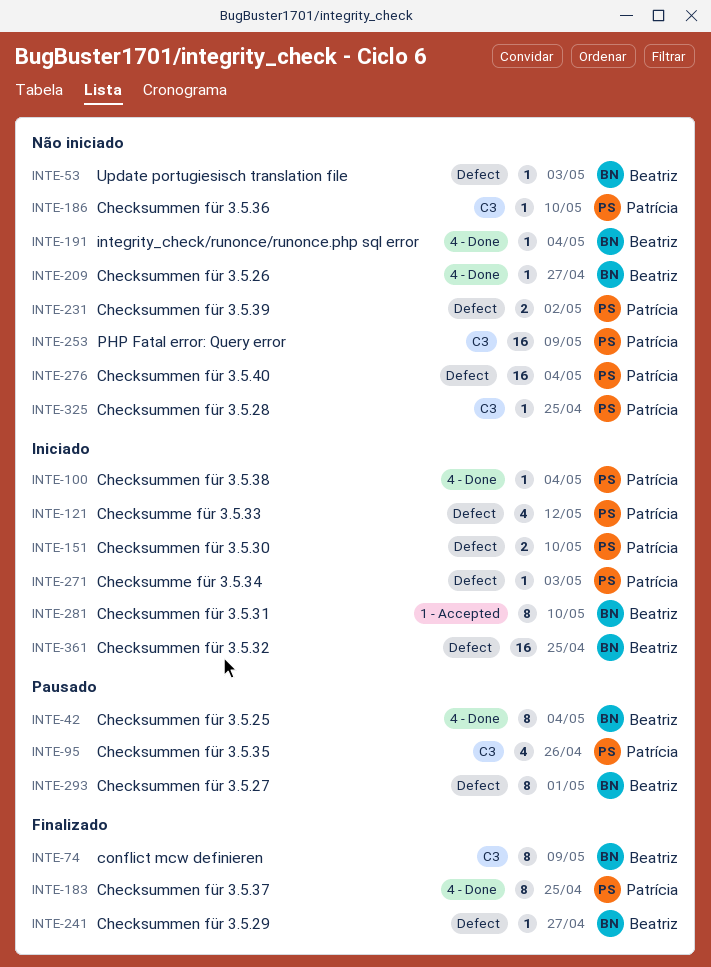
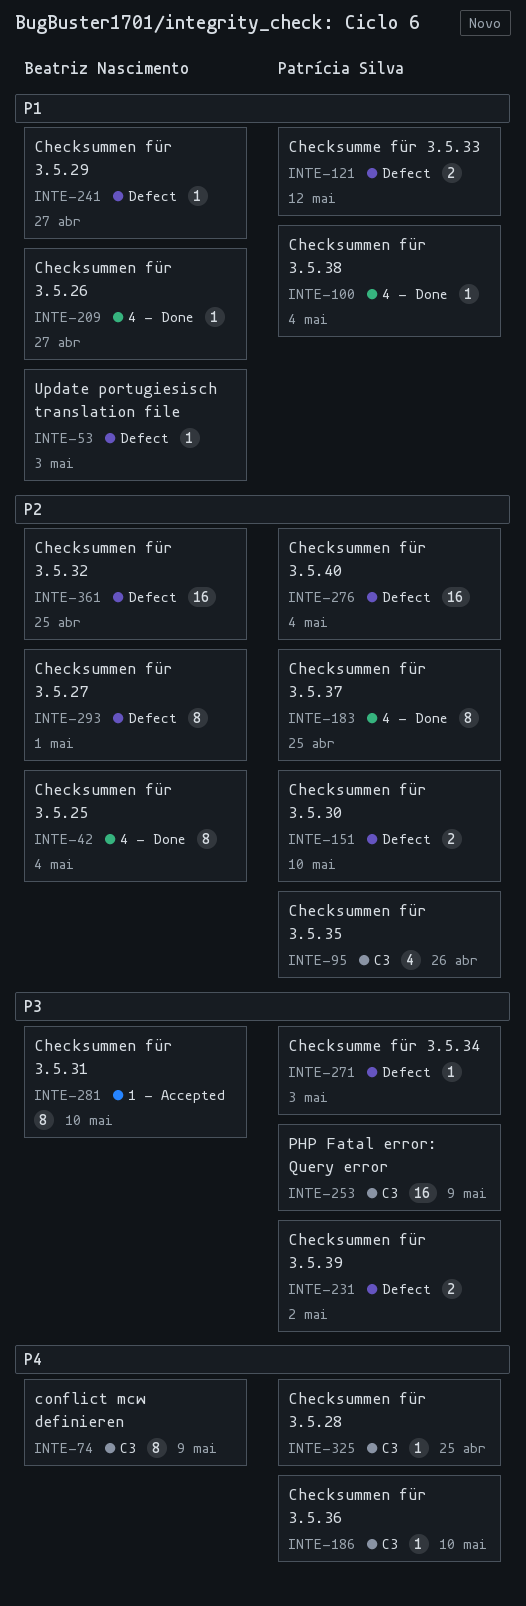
INTE-121, estimate: 4 -> 2
INTE-191: present -> none

